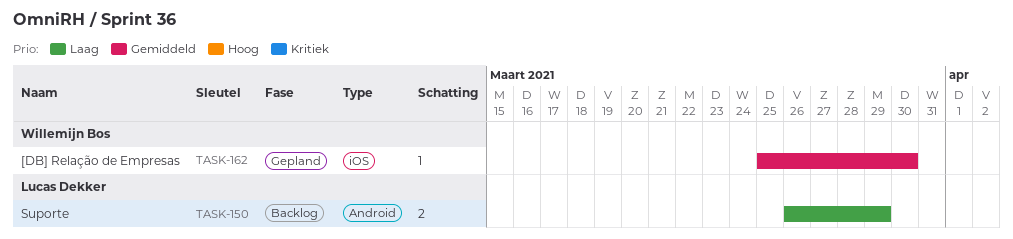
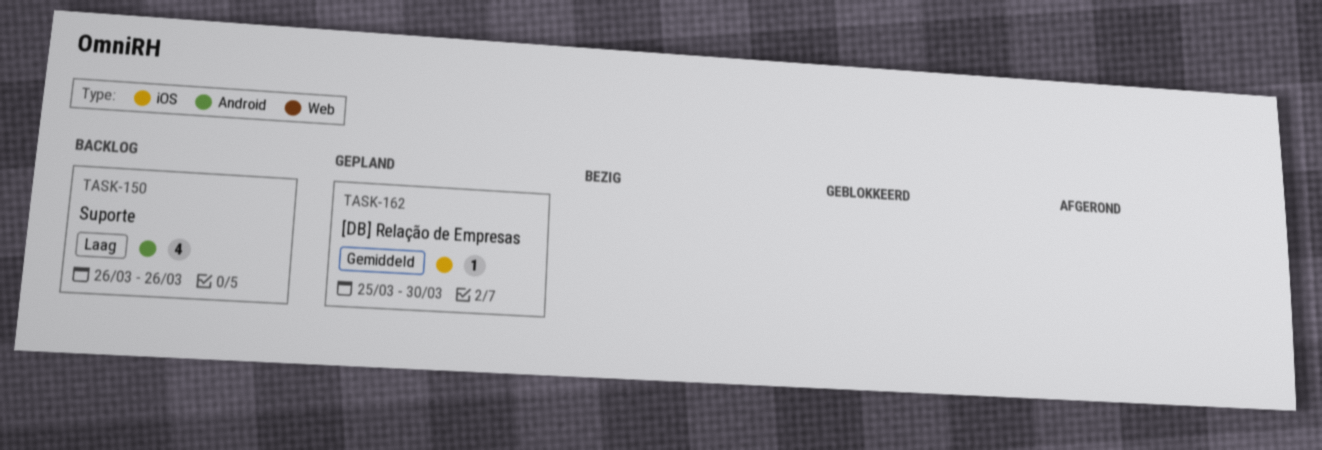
TASK-150, estimate: 2 -> 4
TASK-150, due: Mar 29 -> Mar 26

